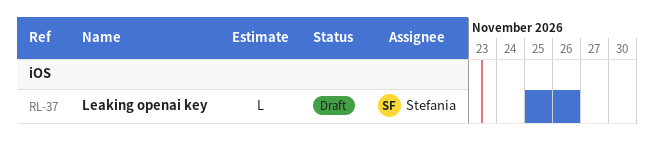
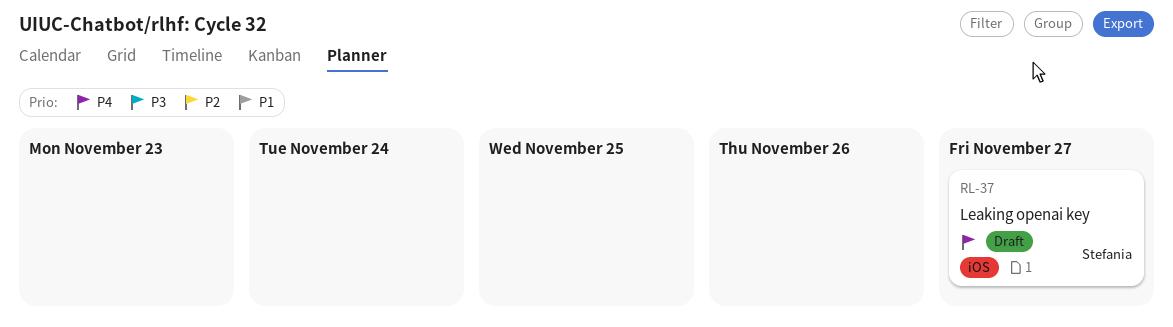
RL-37, due: Nov 26 -> Nov 27

